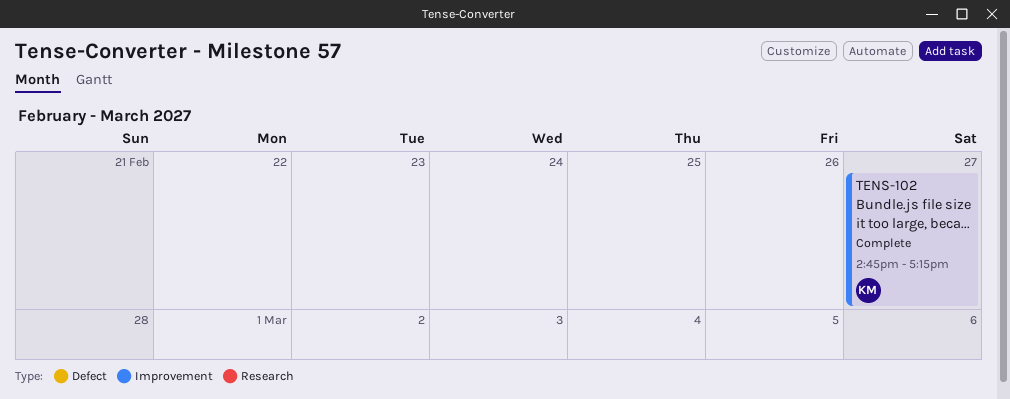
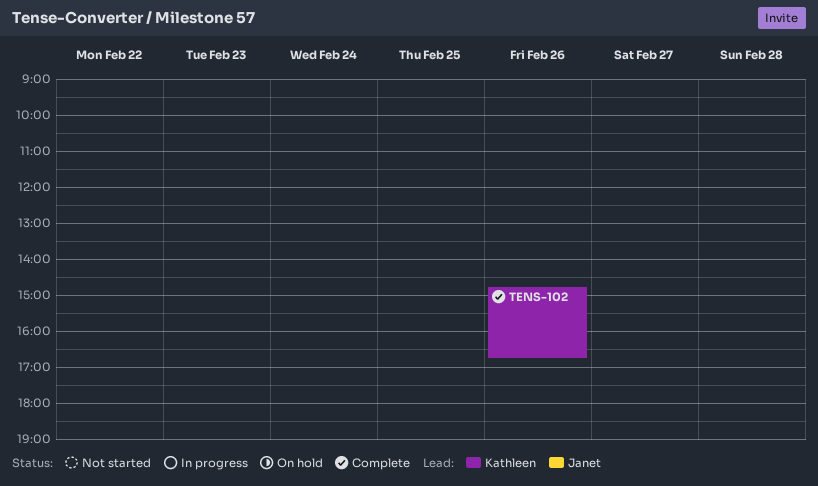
TENS-102, day: Feb 27 -> Feb 26
TENS-102, ends: 17:15 -> 16:45

